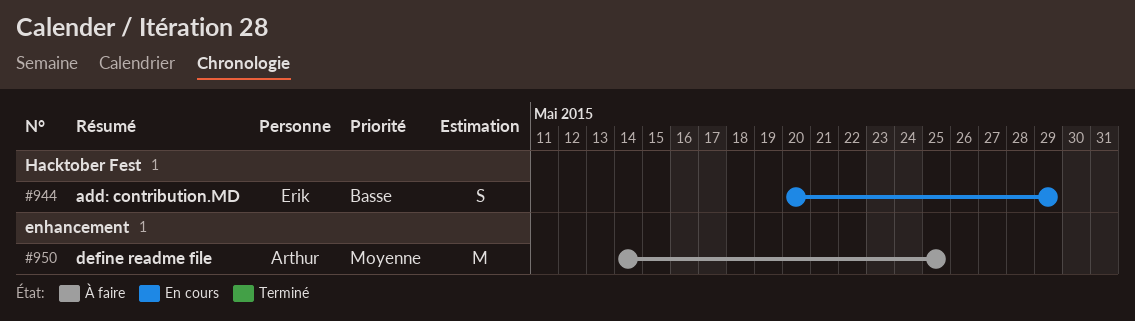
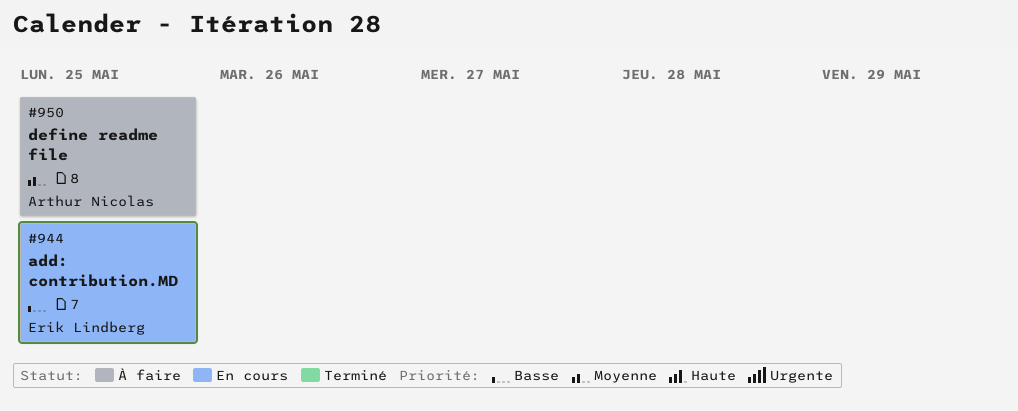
#944, due: May 29 -> May 25

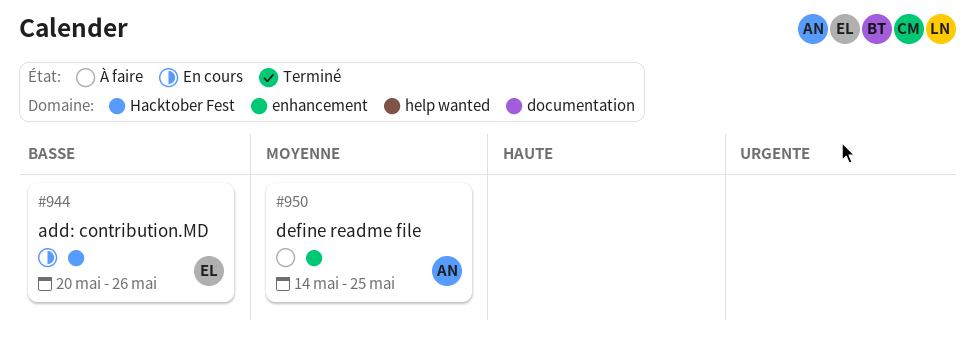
#944, due: May 25 -> May 26

